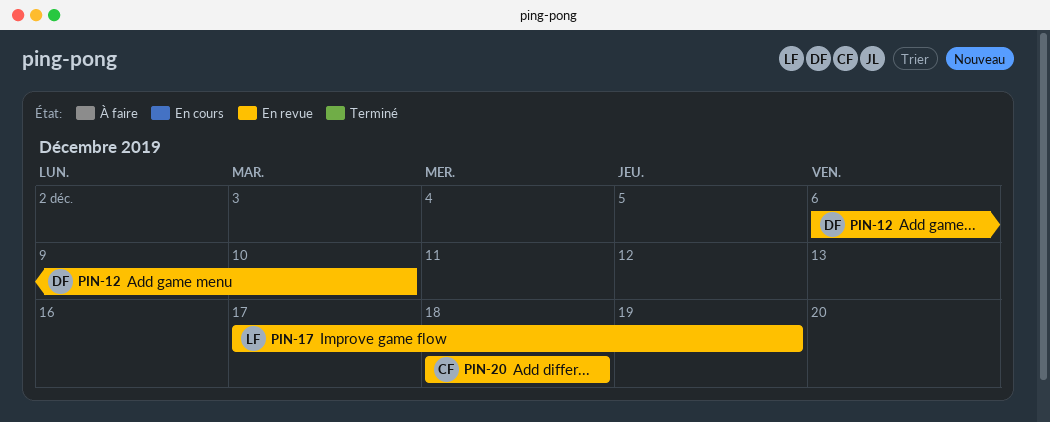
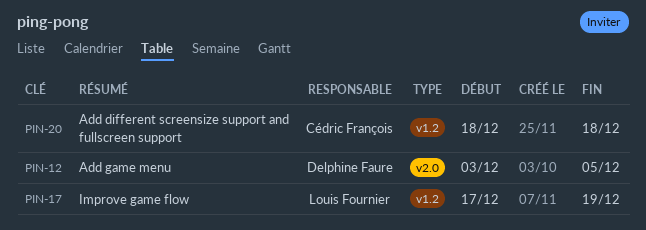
PIN-12, start: Dec 6 -> Dec 3
PIN-12, due: Dec 10 -> Dec 5

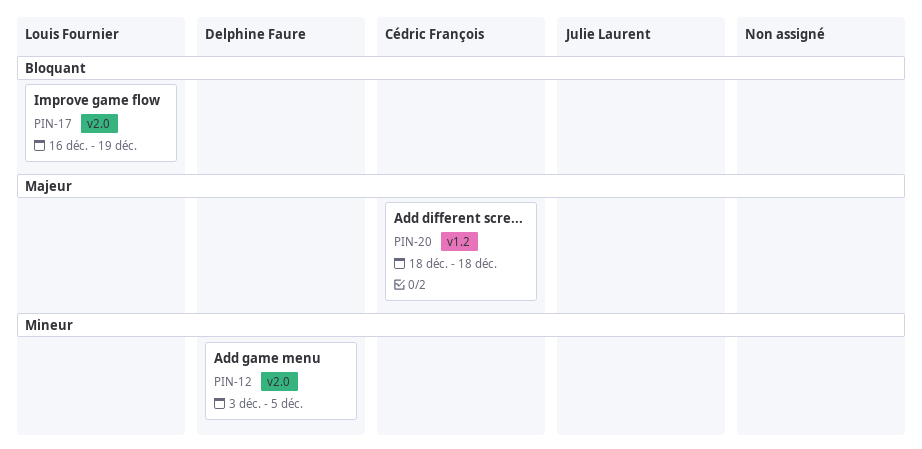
PIN-17, label: v1.2 -> v2.0
PIN-17, start: Dec 17 -> Dec 16

